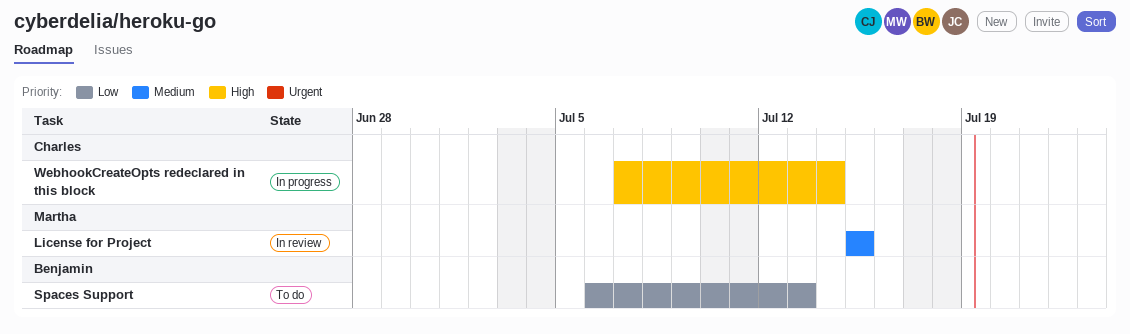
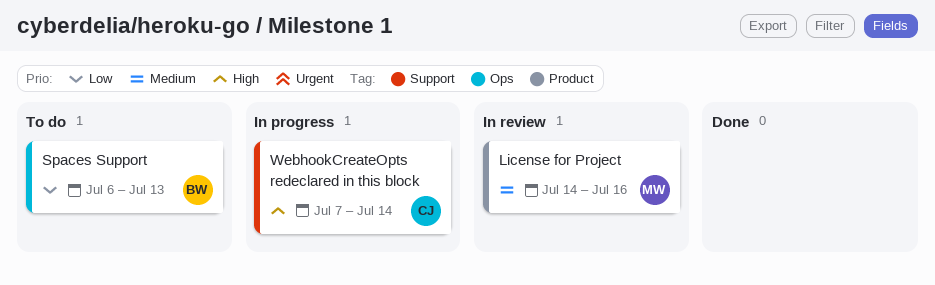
License for Project, start: Jul 15 -> Jul 14
License for Project, due: Jul 15 -> Jul 16

